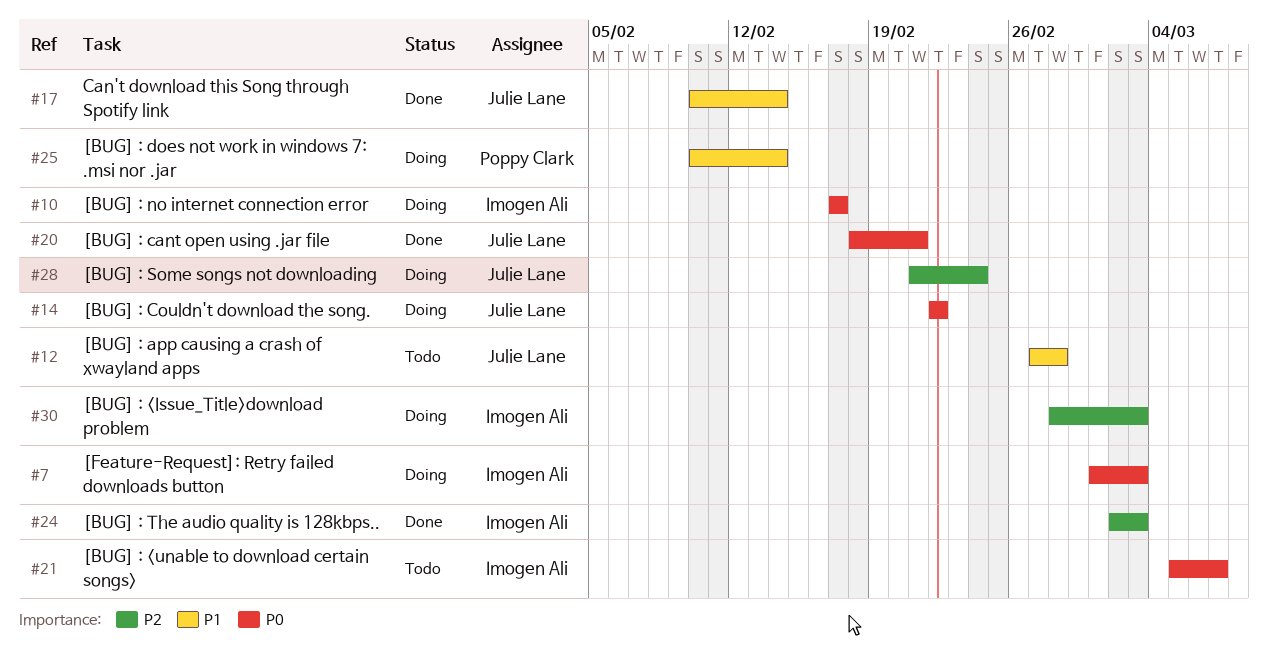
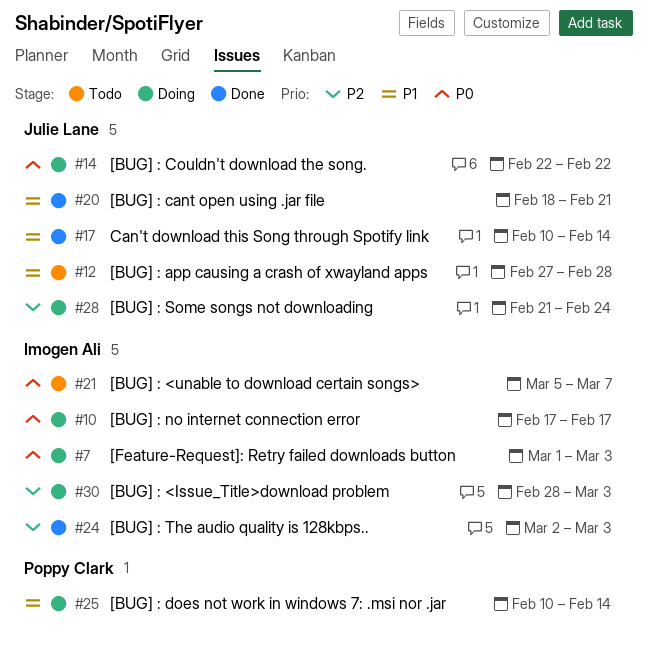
#20, priority: P0 -> P1

